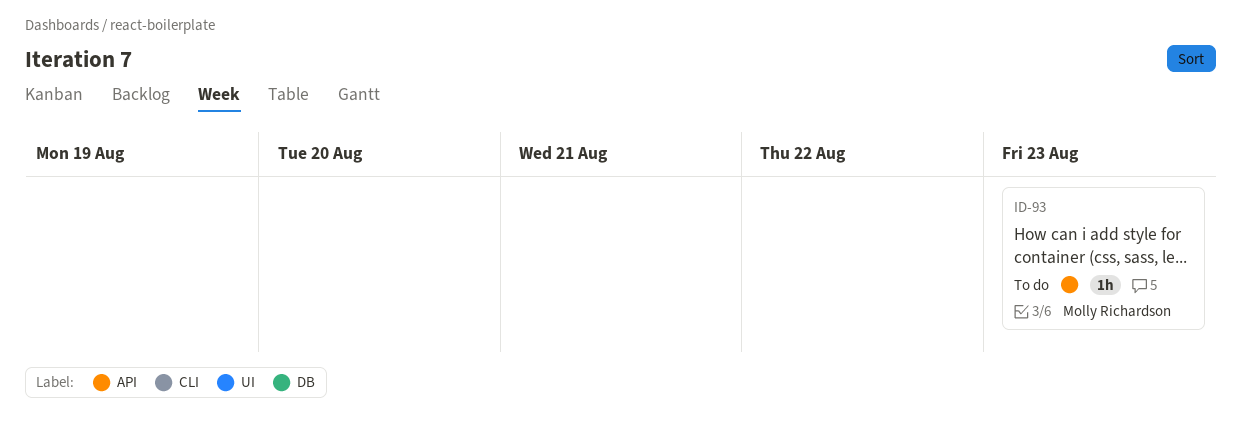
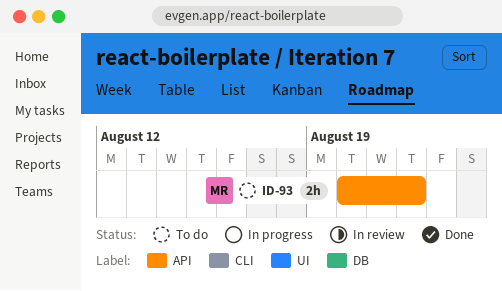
ID-93, estimate: 1h -> 2h
ID-93, due: Aug 23 -> Aug 22

